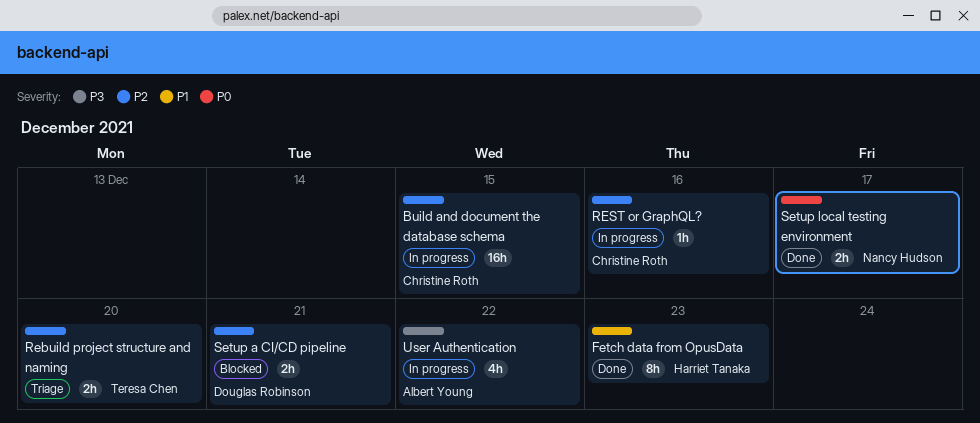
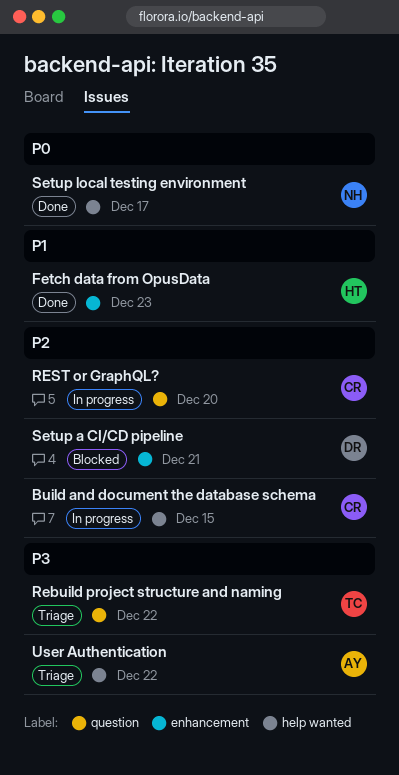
Rebuild project structure and naming, priority: P2 -> P3
Rebuild project structure and naming, due: Dec 20 -> Dec 22
REST or GraphQL?, due: Dec 16 -> Dec 20
User Authentication, status: In progress -> Triage

